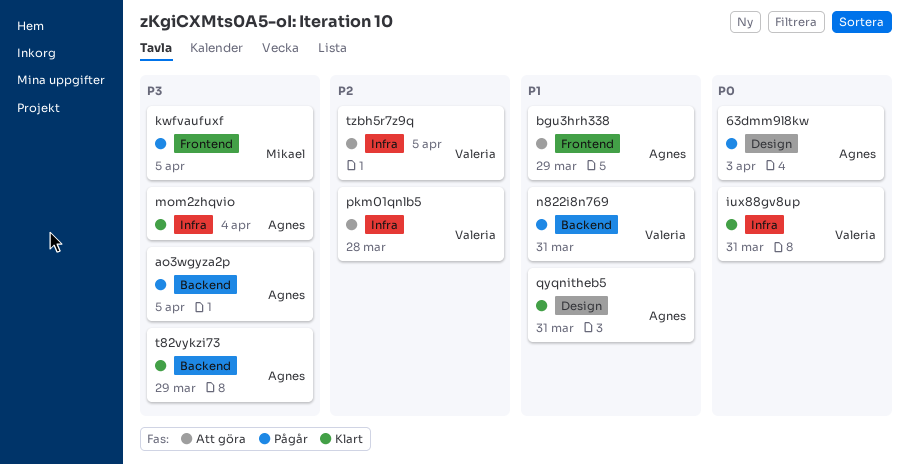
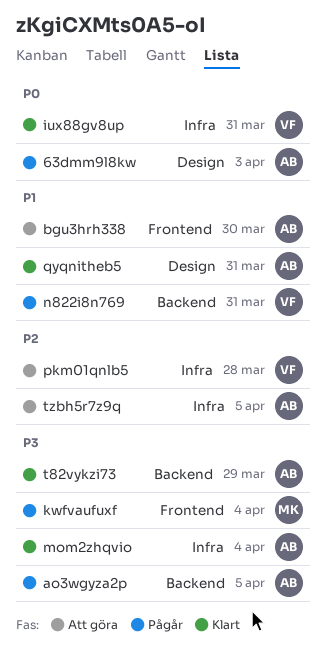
bgu3hrh338, due: Mar 29 -> Mar 30
kwfvaufuxf, due: Apr 5 -> Apr 4
tzbh5r7z9q, owner: Valeria -> Agnes

